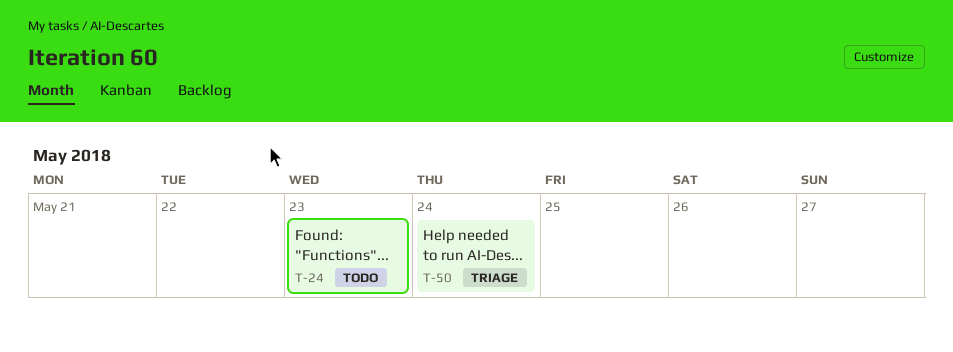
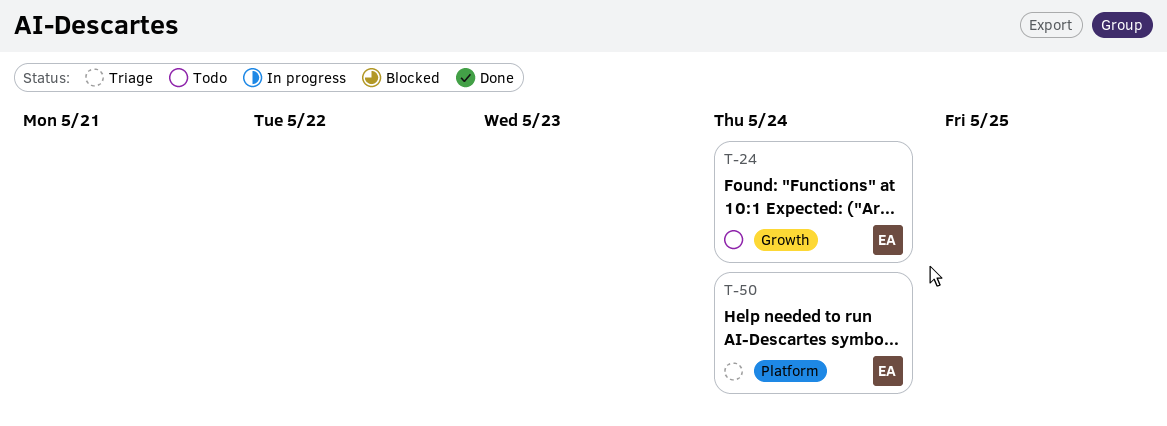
T-24, due: May 23 -> May 24

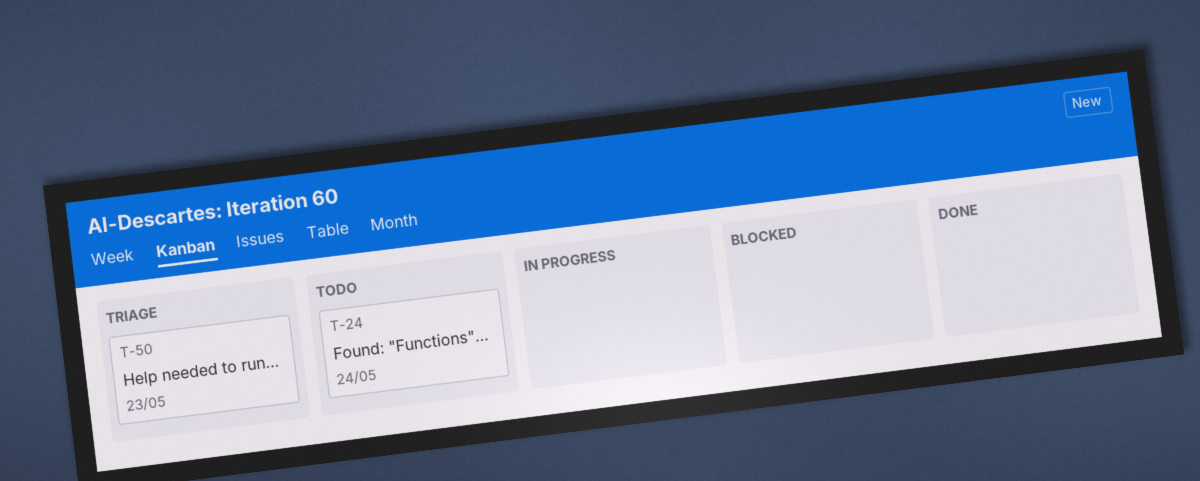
T-50, due: May 24 -> May 23

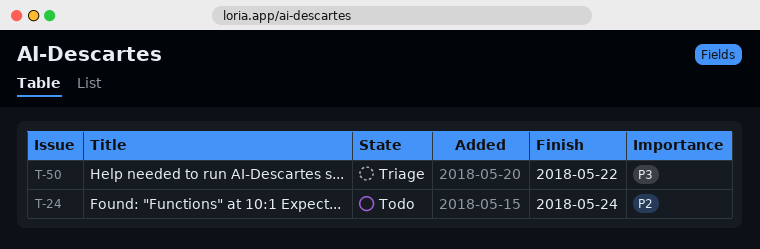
T-50, due: May 23 -> May 22

